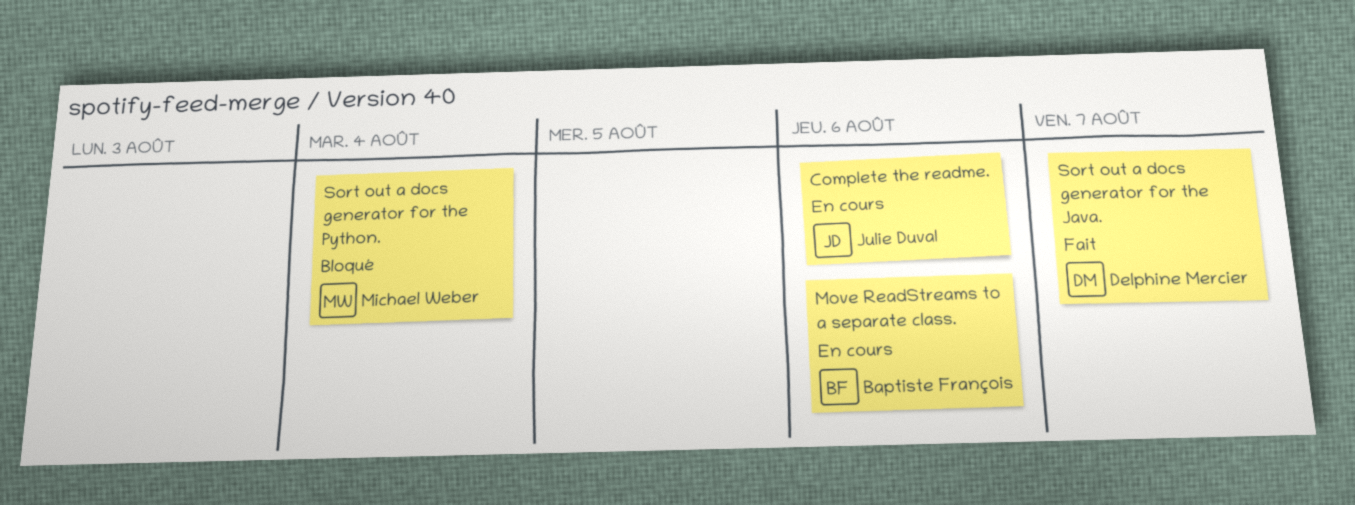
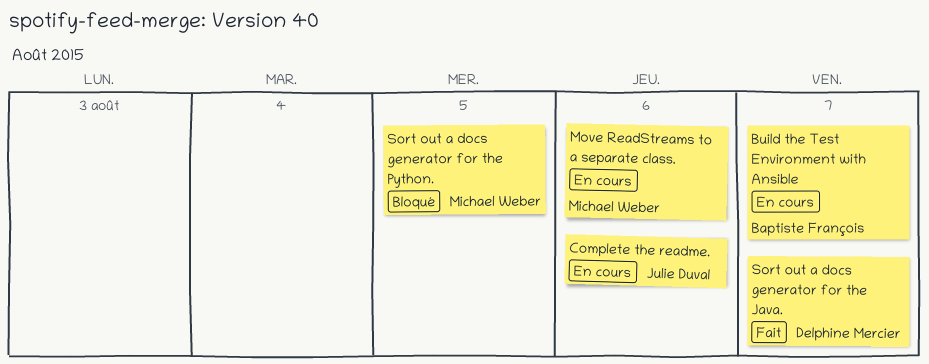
Build the Test Environment with Ansible: none -> present
Move ReadStreams to a separate class., owner: Baptiste François -> Michael Weber
Sort out a docs generator for the Python., due: Aug 4 -> Aug 5

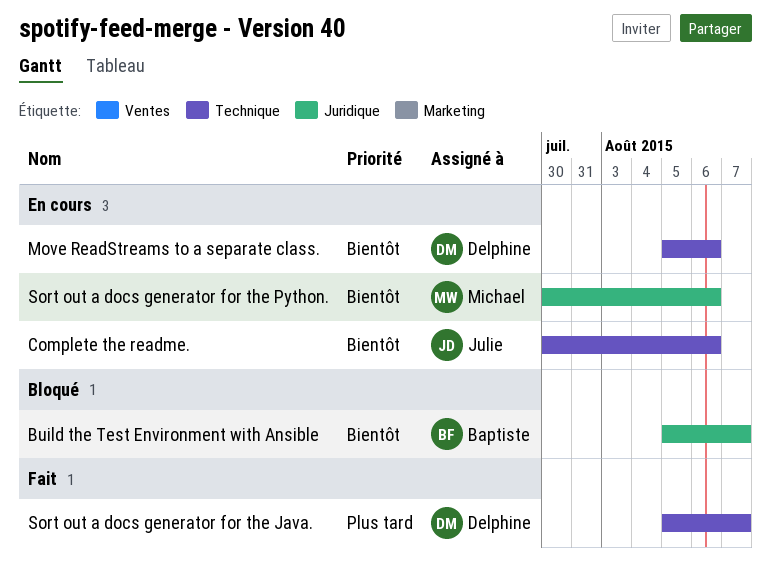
Build the Test Environment with Ansible, status: En cours -> Bloqué
Move ReadStreams to a separate class., owner: Michael Weber -> Delphine Mercier
Sort out a docs generator for the Python., status: Bloqué -> En cours
Sort out a docs generator for the Python., due: Aug 5 -> Aug 6

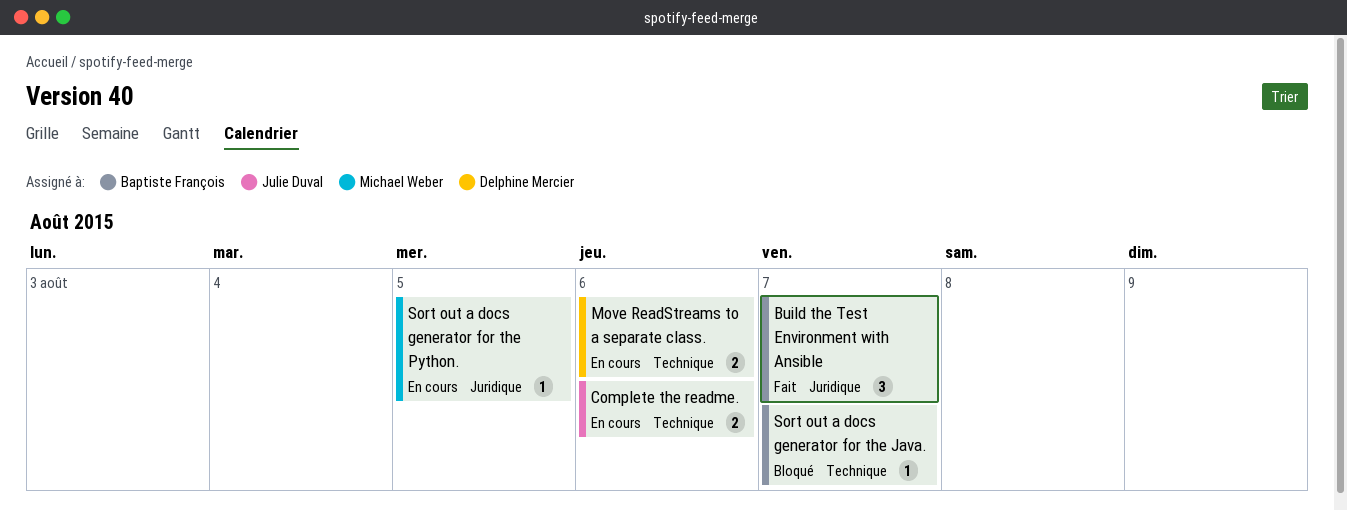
Build the Test Environment with Ansible, status: Bloqué -> Fait
Sort out a docs generator for the Java., status: Fait -> Bloqué
Sort out a docs generator for the Java., owner: Delphine Mercier -> Baptiste François
Sort out a docs generator for the Python., due: Aug 6 -> Aug 5

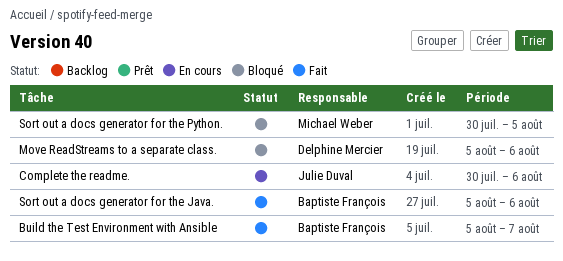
Move ReadStreams to a separate class., status: En cours -> Bloqué
Sort out a docs generator for the Java., status: Bloqué -> Fait
Sort out a docs generator for the Java., due: Aug 7 -> Aug 6
Sort out a docs generator for the Python., status: En cours -> Bloqué

